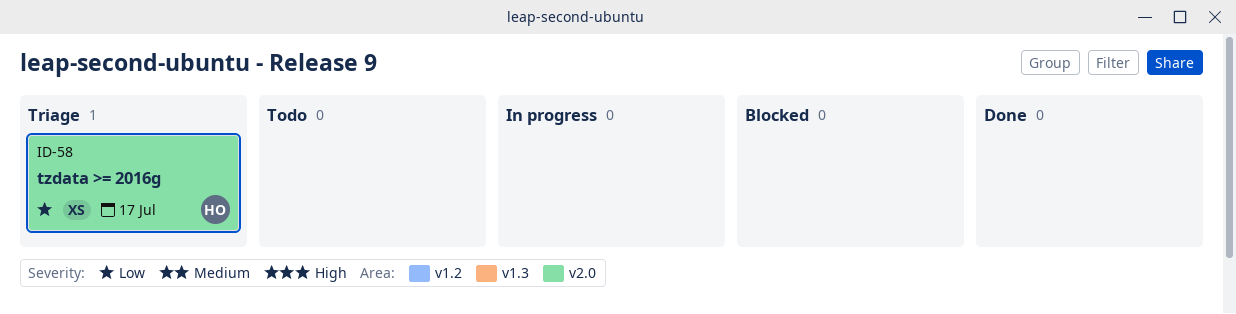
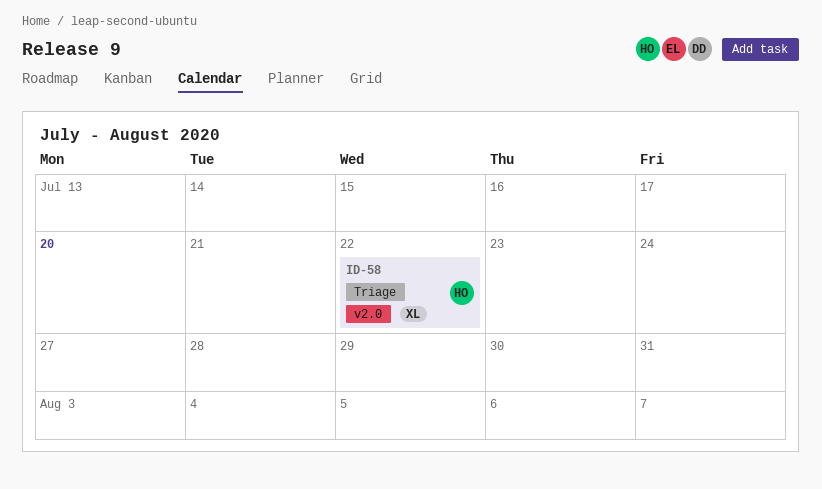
ID-58, estimate: XS -> XL
ID-58, due: Jul 17 -> Jul 22

